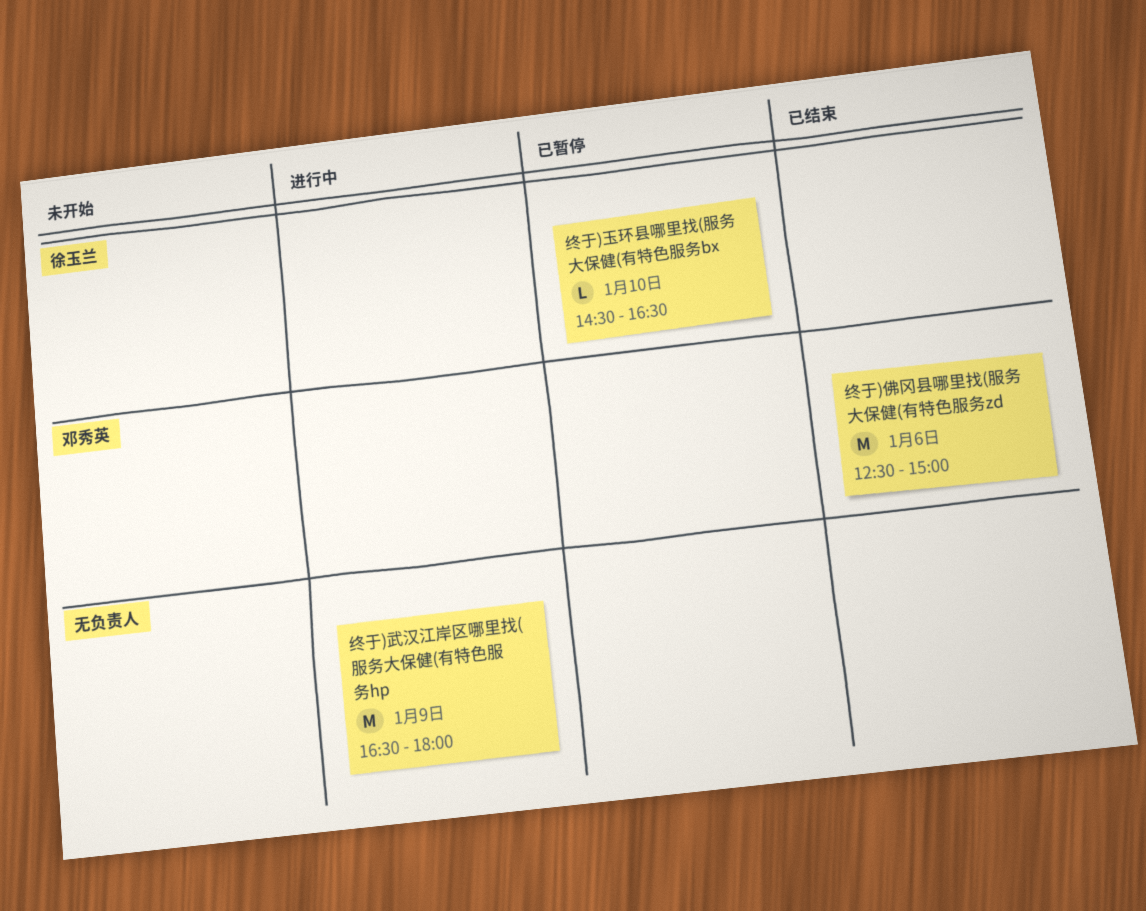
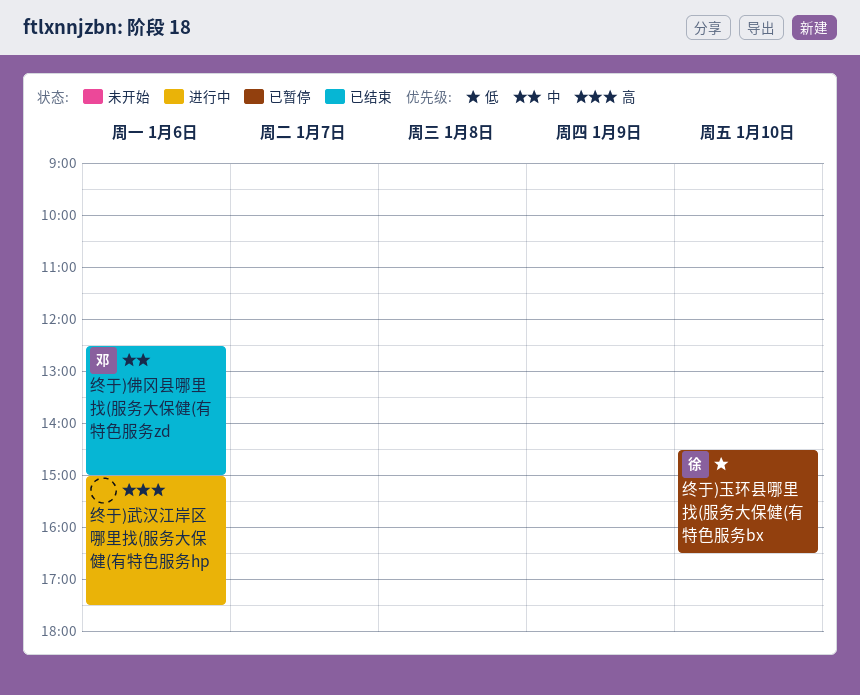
终于)武汉江岸区哪里找(服务大保健(有特色服务hp, day: Jan 9 -> Jan 6
终于)武汉江岸区哪里找(服务大保健(有特色服务hp, begins: 16:30 -> 15:00
终于)武汉江岸区哪里找(服务大保健(有特色服务hp, ends: 18:00 -> 17:30

